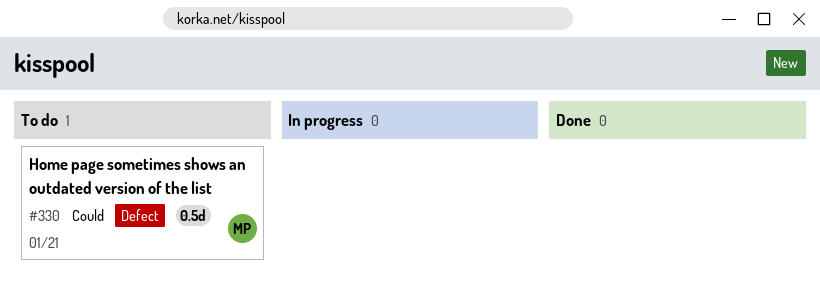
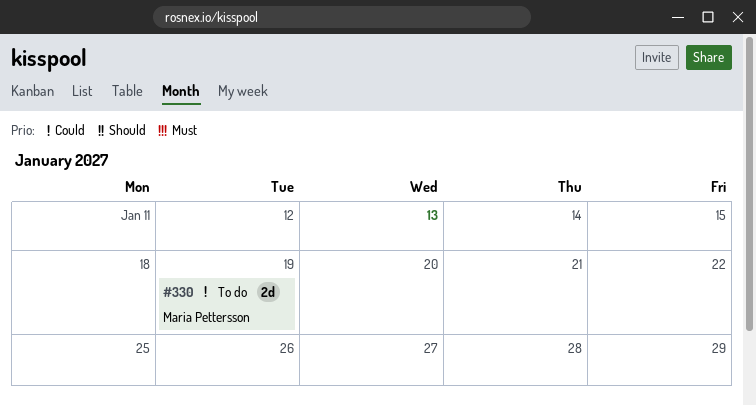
#330, estimate: 0.5d -> 2d
#330, due: Jan 21 -> Jan 19

